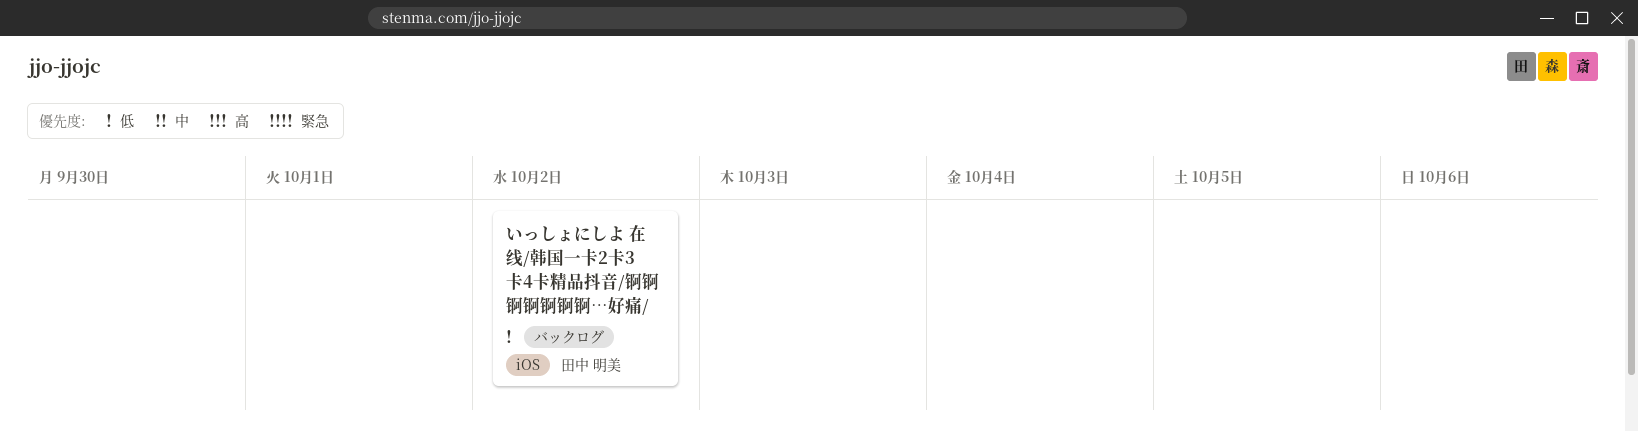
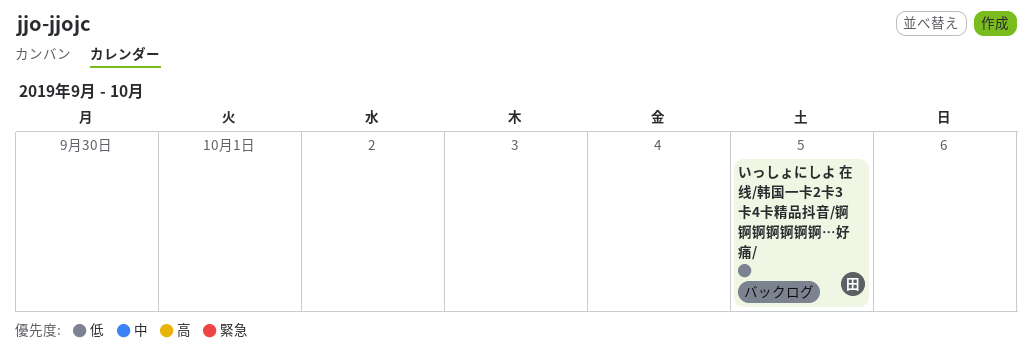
いっしょにしよ 在线/韩国一卡2卡3卡4卡精品抖音/锕锕锕锕锕锕锕…好痛/, due: Oct 2 -> Oct 5

